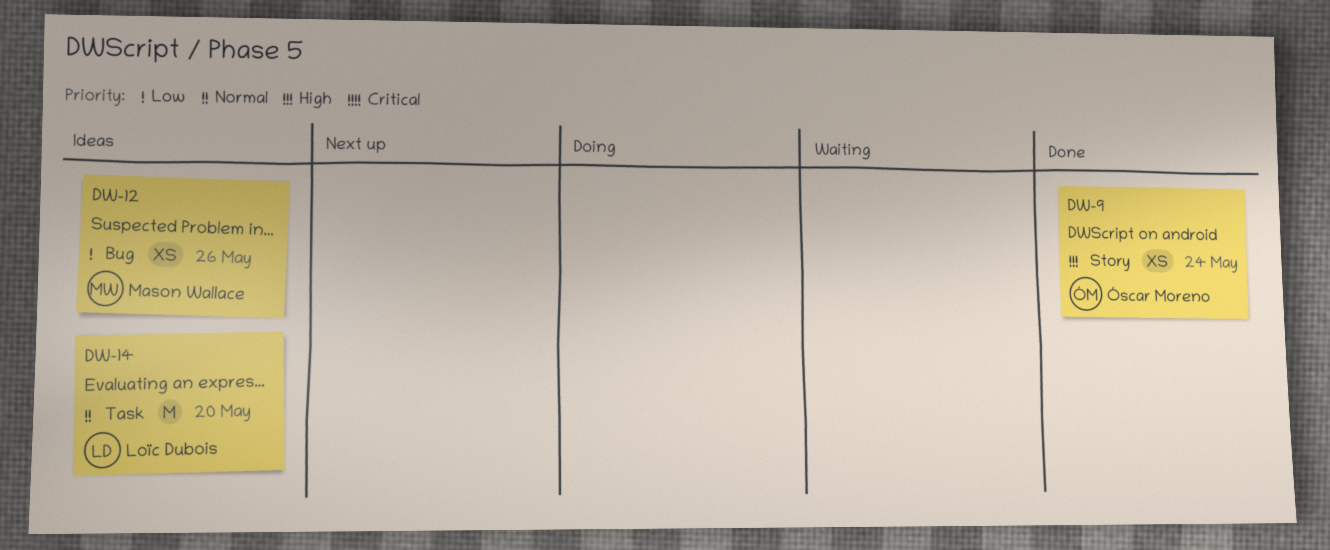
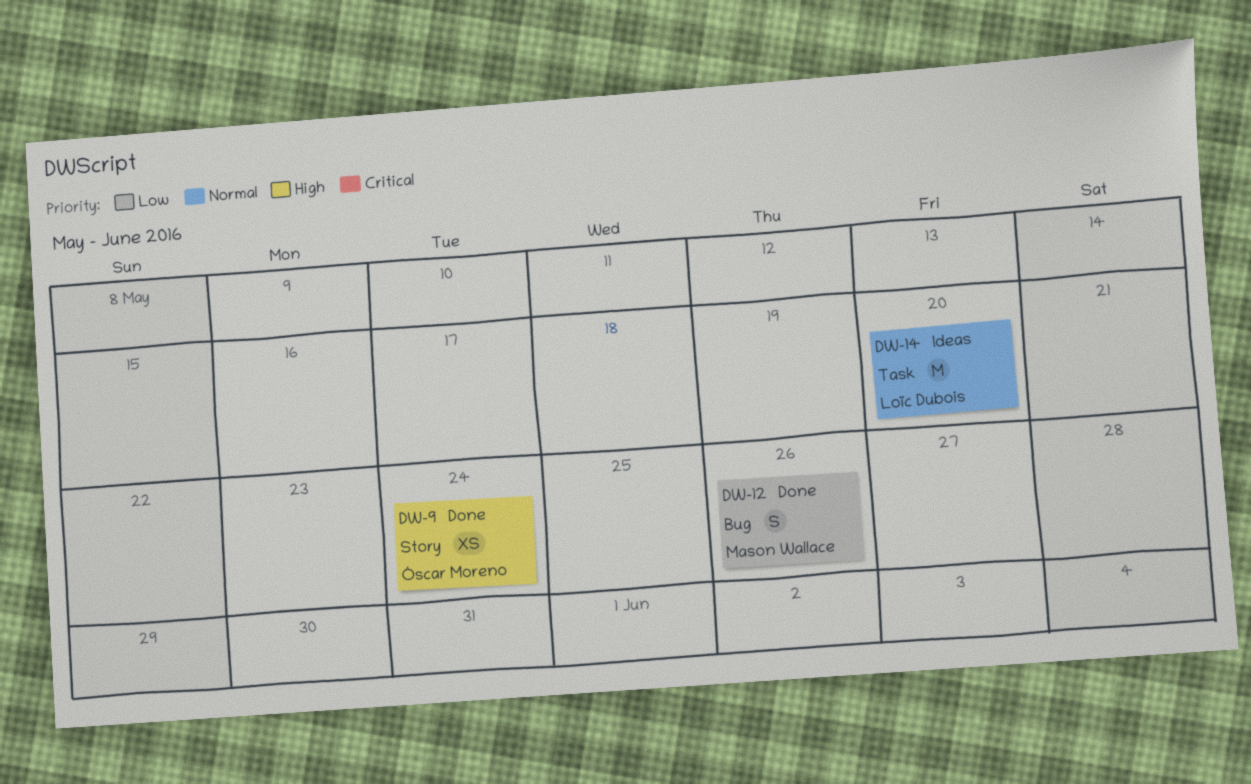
DW-12, status: Ideas -> Done
DW-12, estimate: XS -> S

